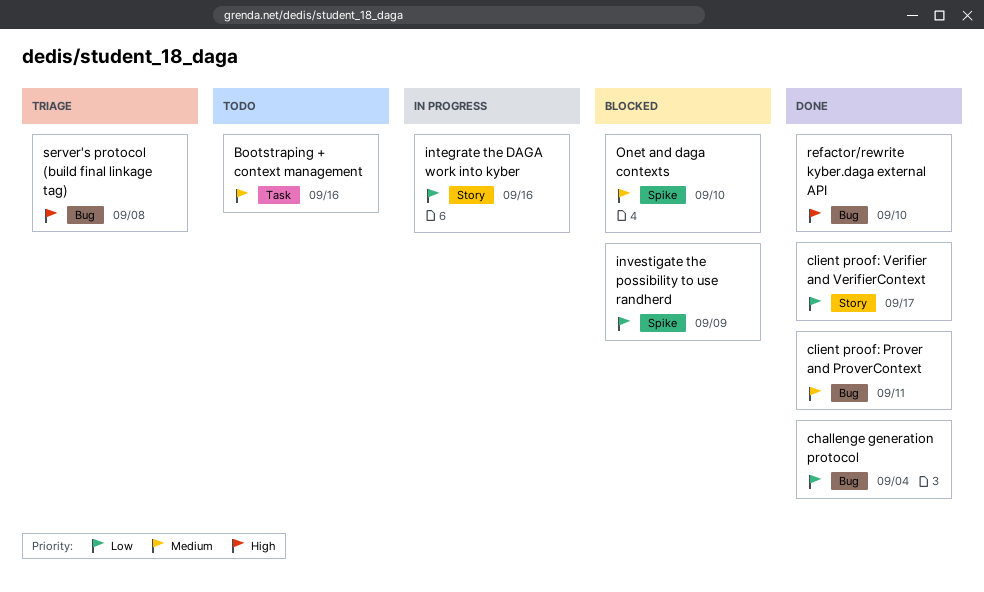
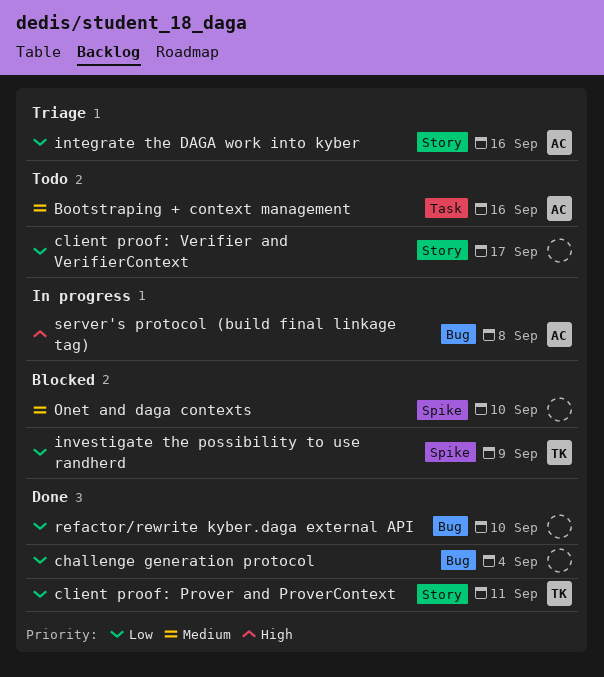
client proof: Prover and ProverContext, priority: Medium -> Low
client proof: Prover and ProverContext, label: Bug -> Story
client proof: Verifier and VerifierContext, status: Done -> Todo
integrate the DAGA work into kyber, status: In progress -> Triage
refactor/rewrite kyber.daga external API, priority: High -> Low
server's protocol (build final linkage tag), status: Triage -> In progress

